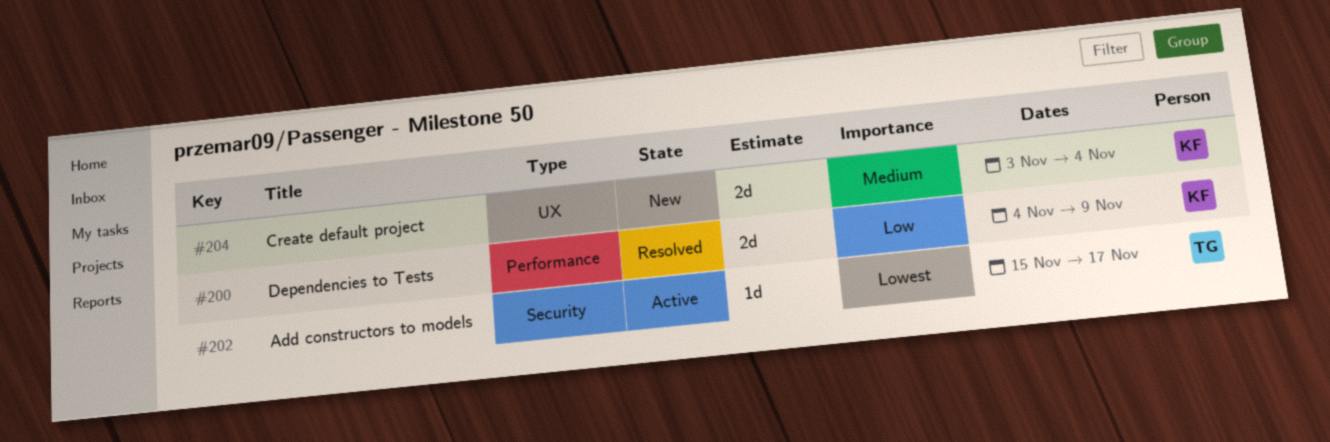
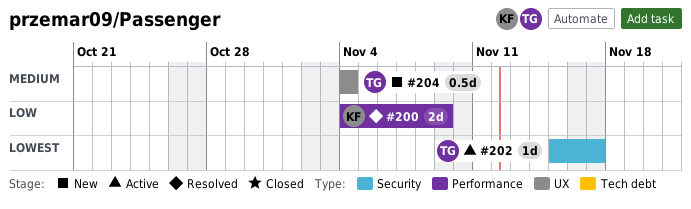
#204, owner: KF -> TG
#204, estimate: 2d -> 0.5d
#204, start: Nov 3 -> Nov 4

